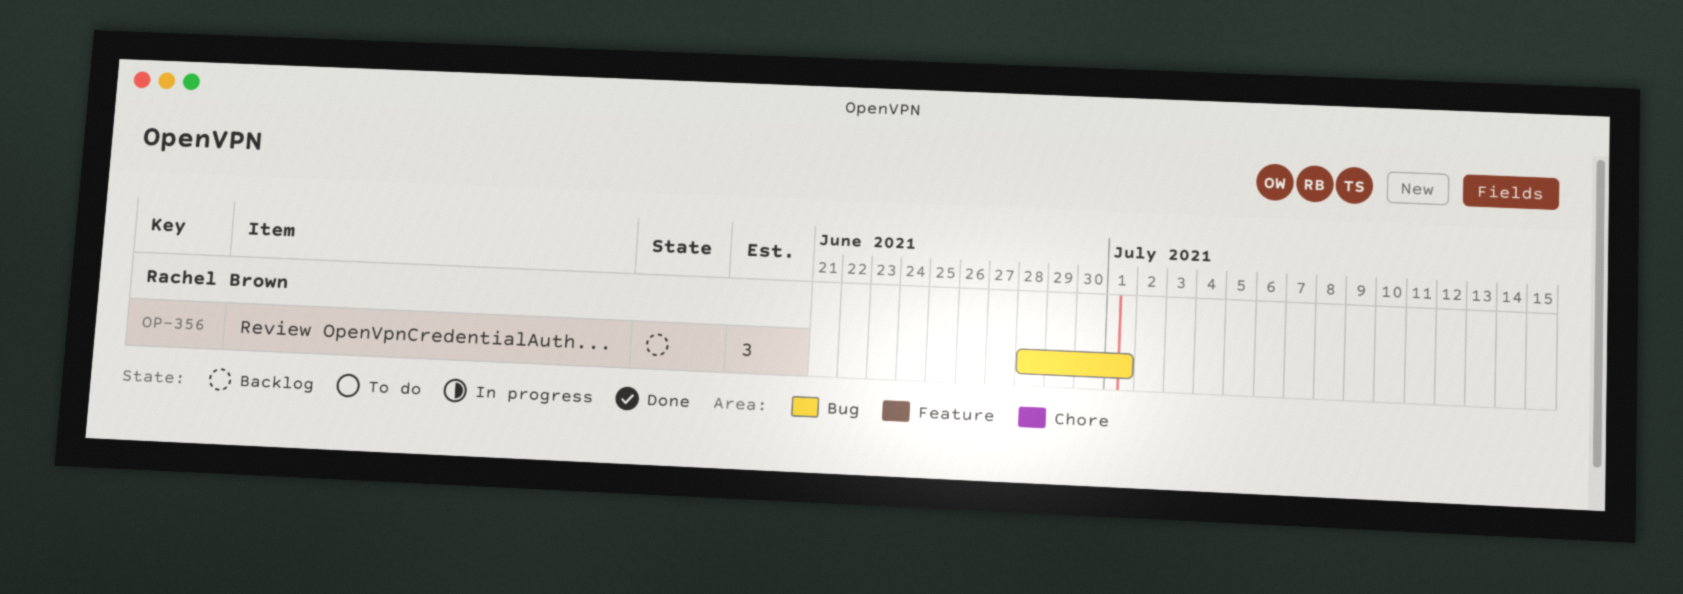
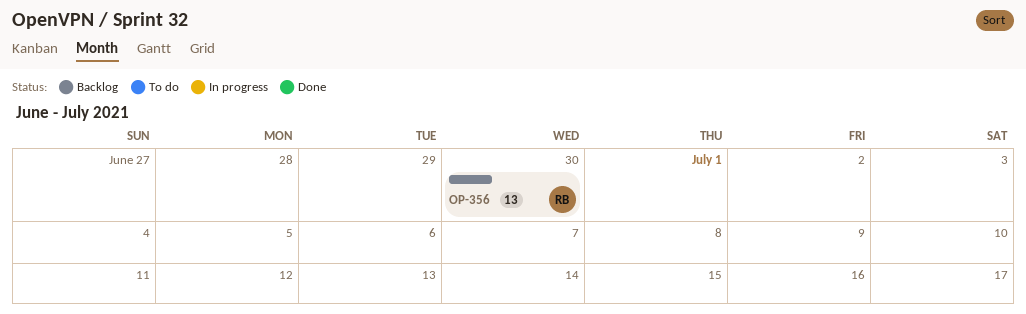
OP-356, estimate: 3 -> 13
OP-356, due: Jul 1 -> Jun 30

